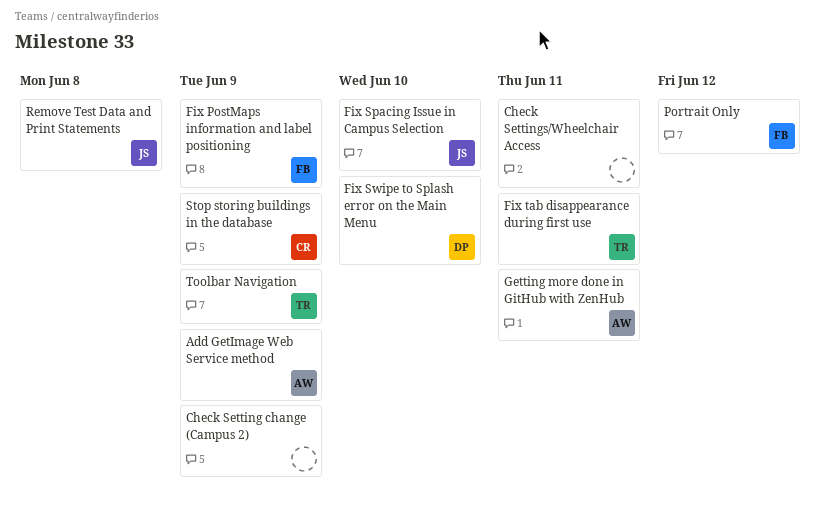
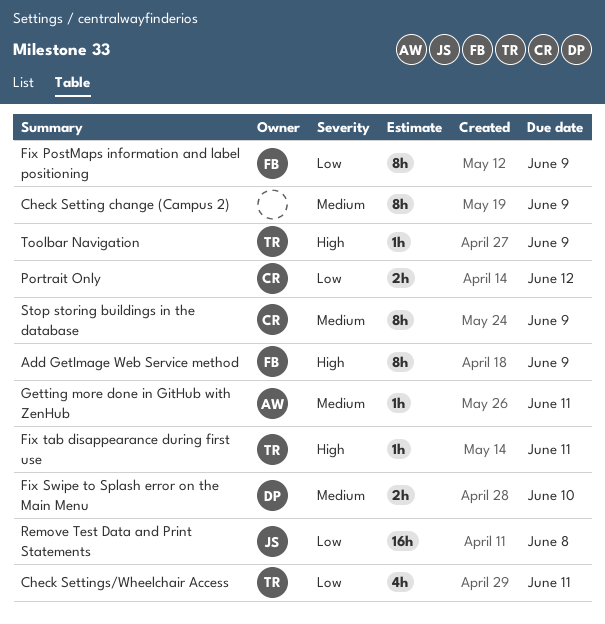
Add GetImage Web Service method, owner: AW -> FB
Check Settings/Wheelchair Access, owner: none -> TR
Fix Spacing Issue in Campus Selection: present -> none
Portrait Only, owner: FB -> CR

